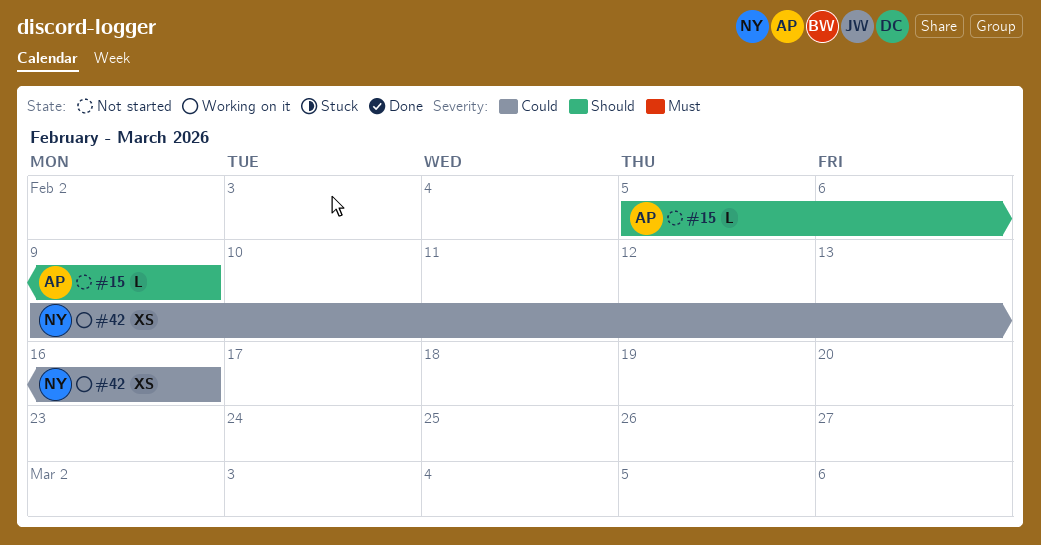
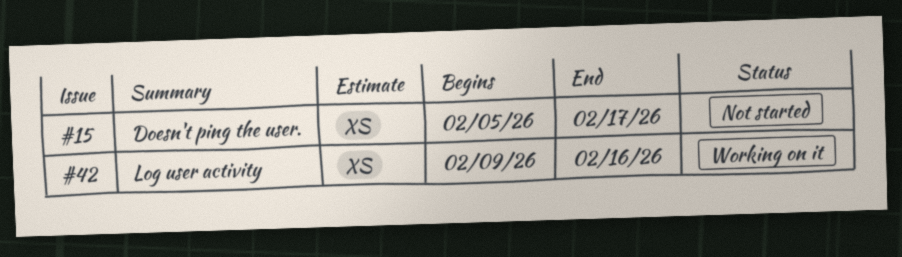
#15, estimate: L -> XS
#15, due: Feb 9 -> Feb 17

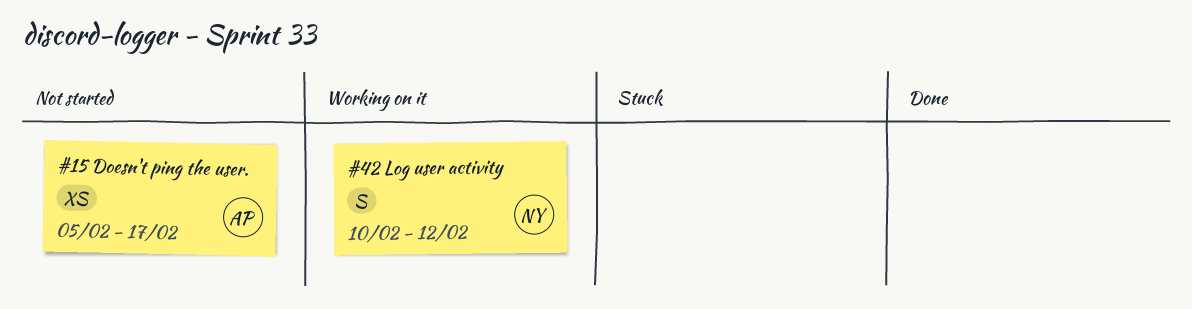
#42, estimate: XS -> S
#42, start: Feb 9 -> Feb 10
#42, due: Feb 16 -> Feb 12

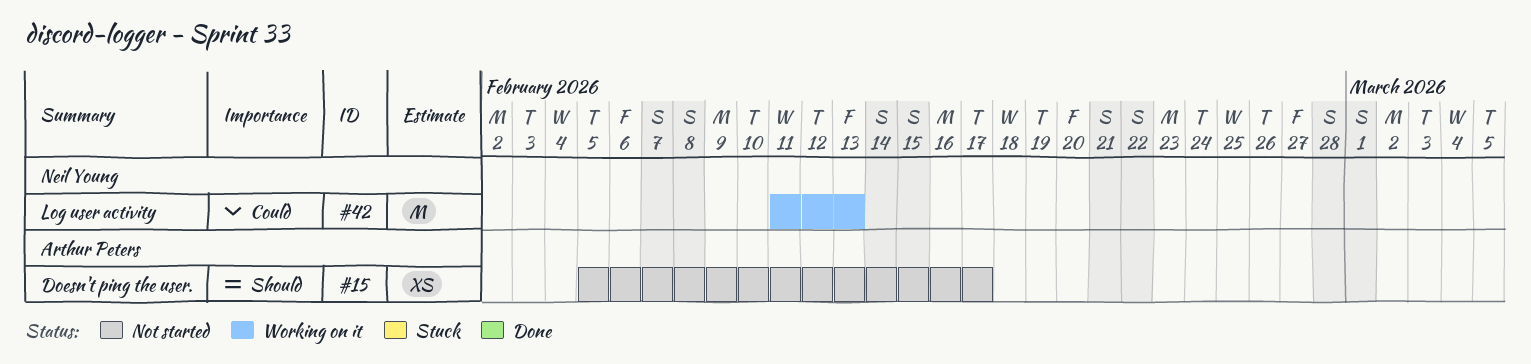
#42, estimate: S -> M
#42, start: Feb 10 -> Feb 11
#42, due: Feb 12 -> Feb 13

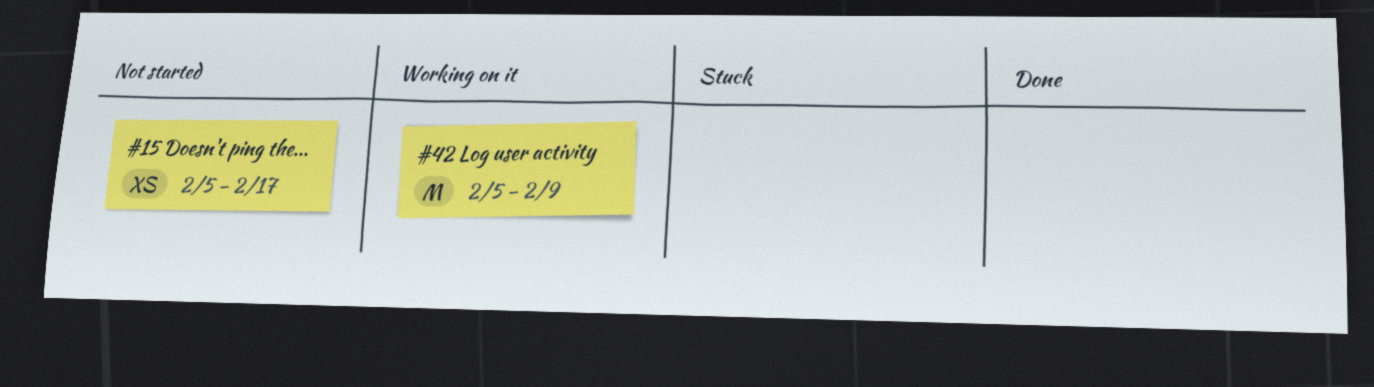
#42, start: Feb 11 -> Feb 5
#42, due: Feb 13 -> Feb 9

